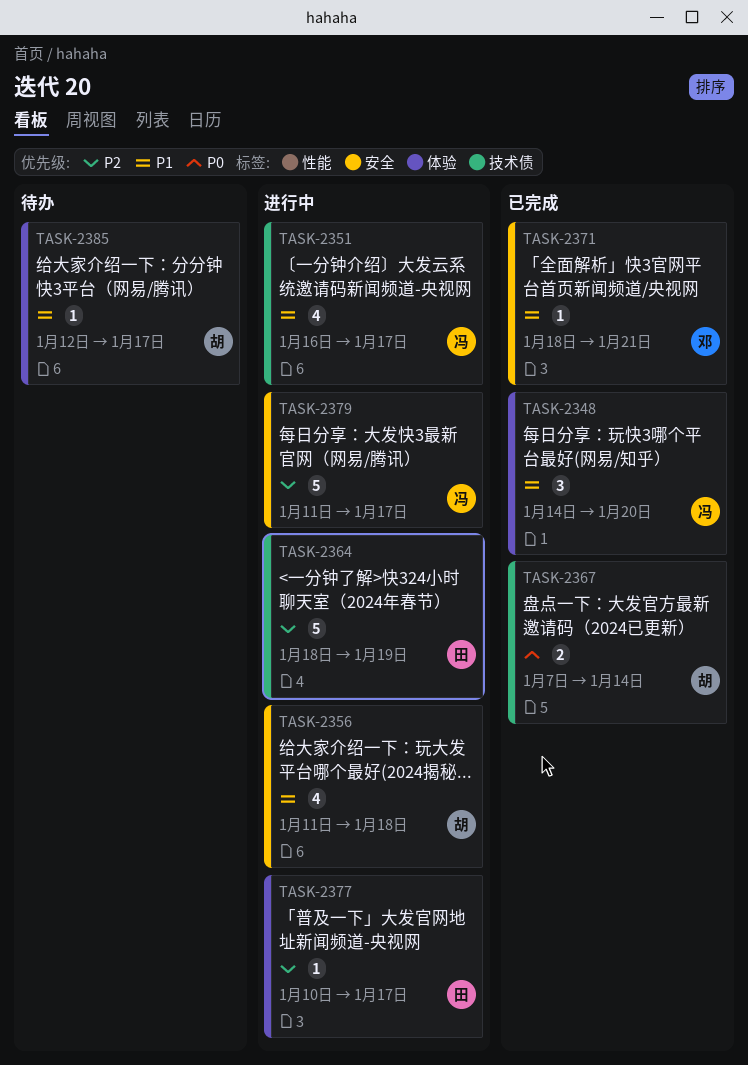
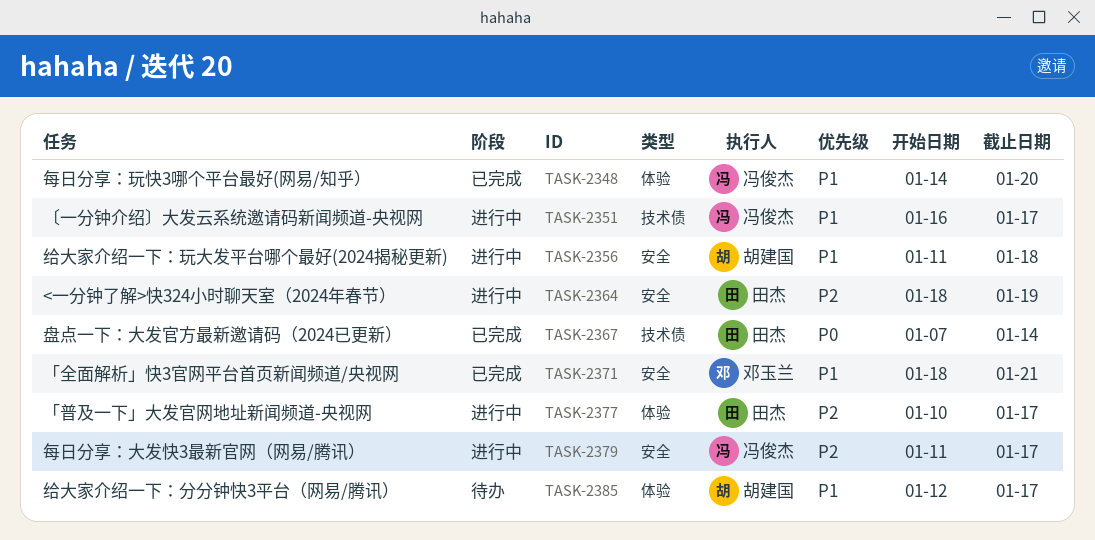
TASK-2364, label: 技术债 -> 安全
TASK-2367, owner: 胡建国 -> 田杰

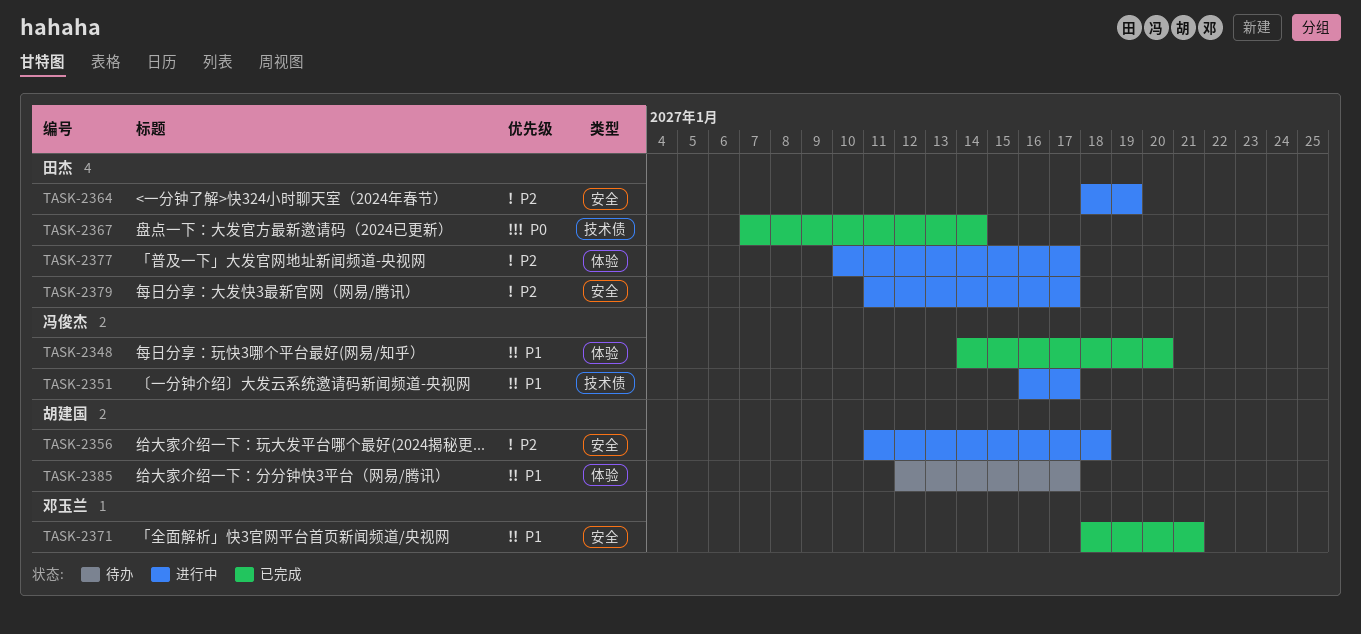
TASK-2356, priority: P1 -> P2
TASK-2379, owner: 冯俊杰 -> 田杰

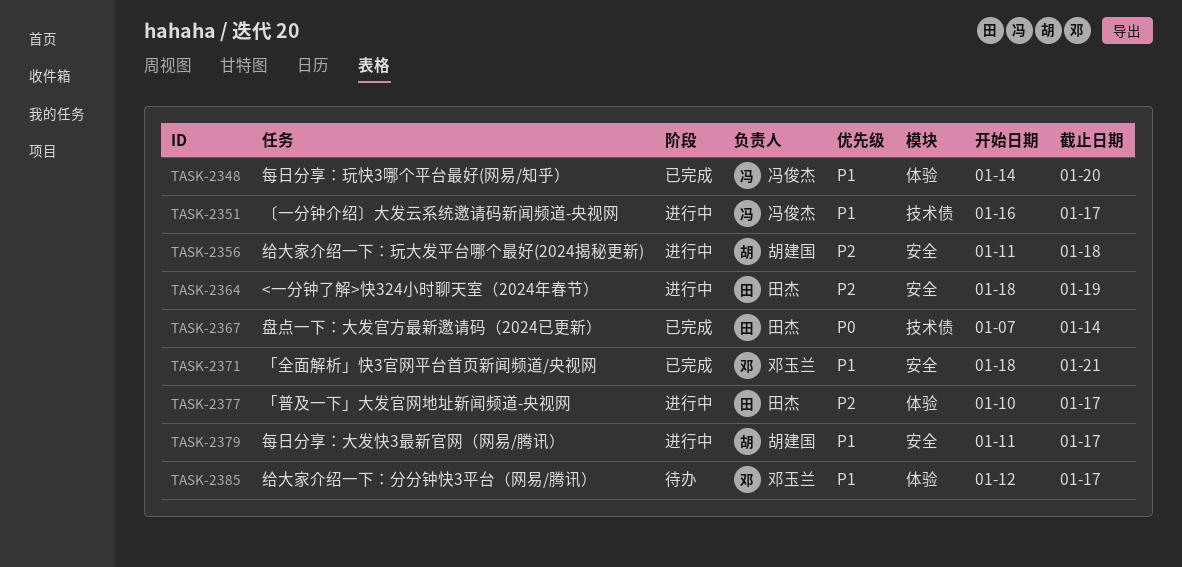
TASK-2379, owner: 田杰 -> 胡建国
TASK-2379, priority: P2 -> P1
TASK-2385, owner: 胡建国 -> 邓玉兰

